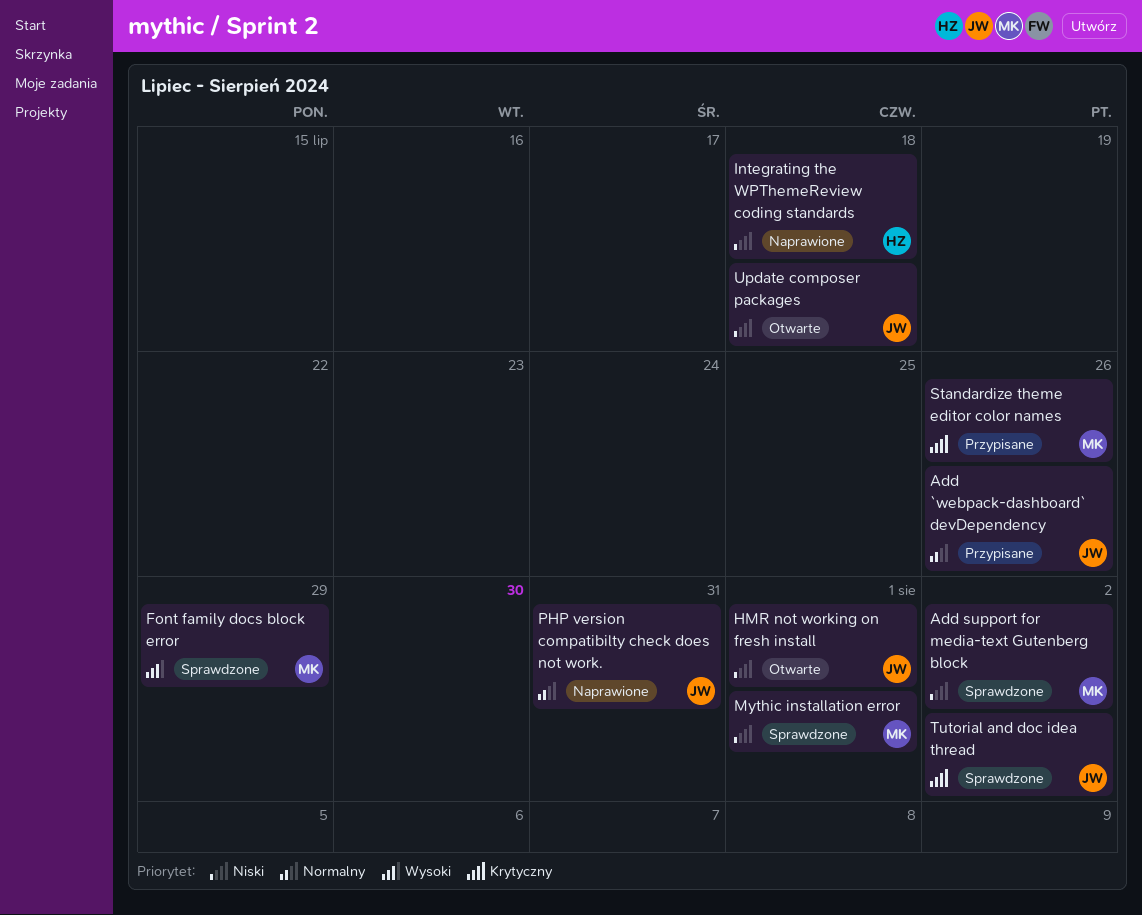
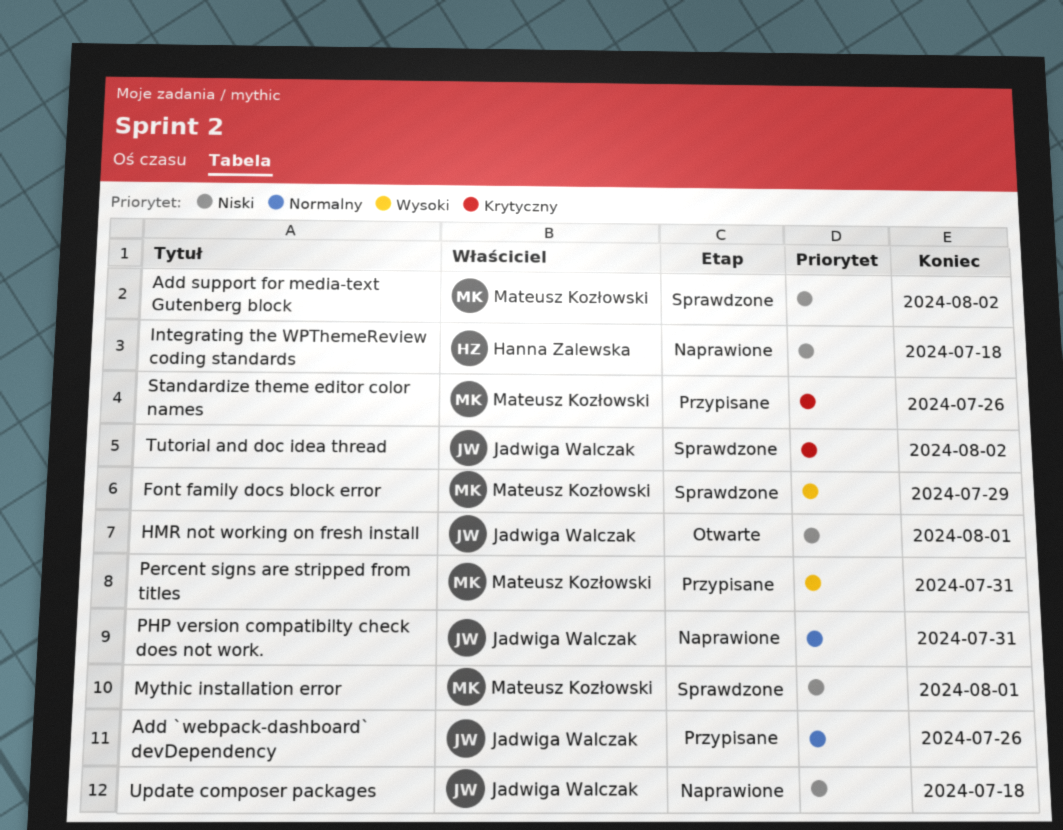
Percent signs are stripped from titles: none -> present
Update composer packages, status: Otwarte -> Naprawione

